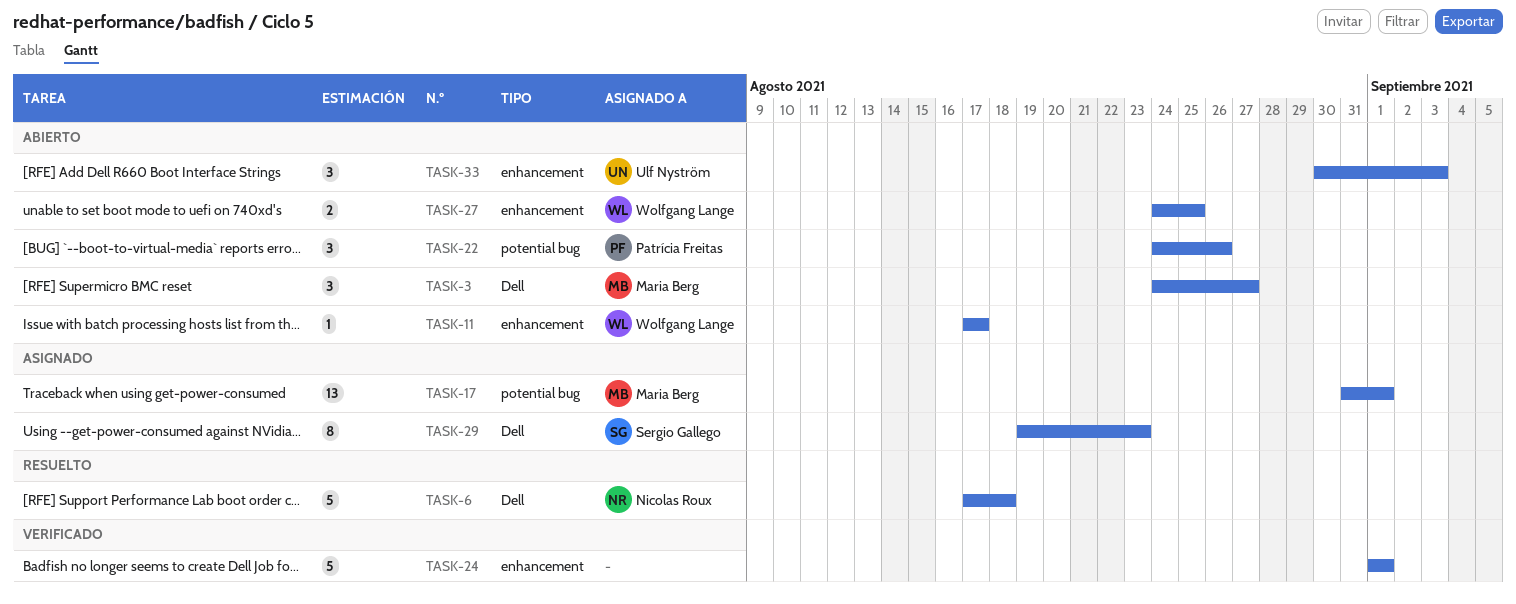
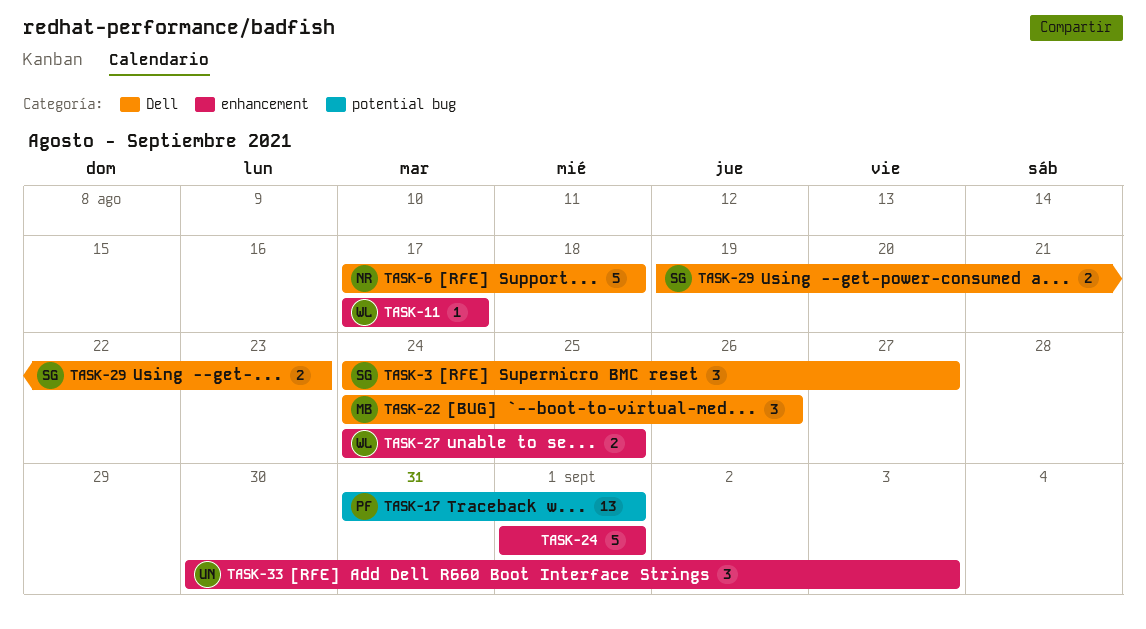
TASK-3, owner: Maria Berg -> Sergio Gallego
TASK-17, owner: Maria Berg -> Patrícia Freitas
TASK-22, owner: Patrícia Freitas -> Maria Berg
TASK-22, label: potential bug -> Dell
TASK-29, estimate: 8 -> 2

